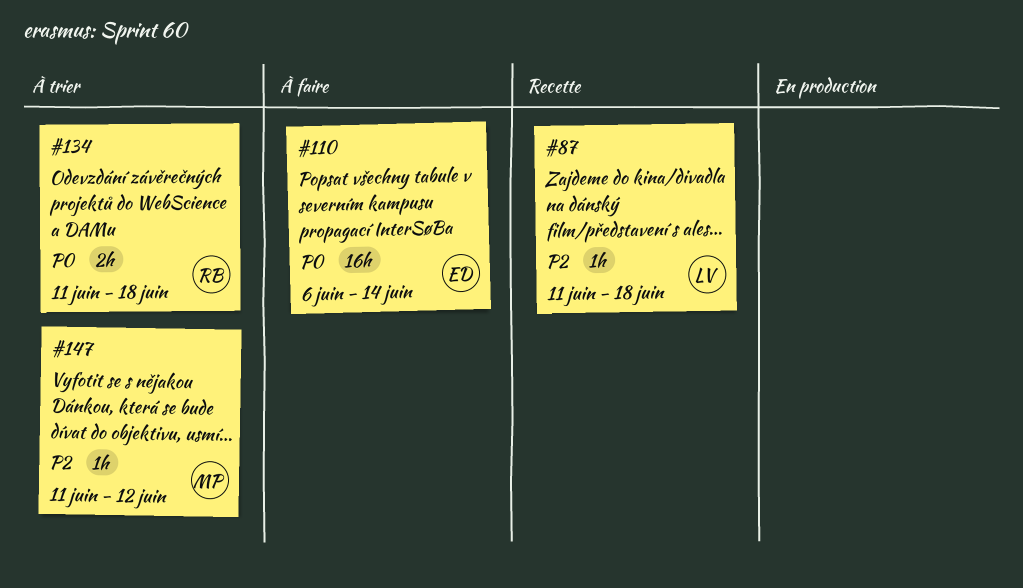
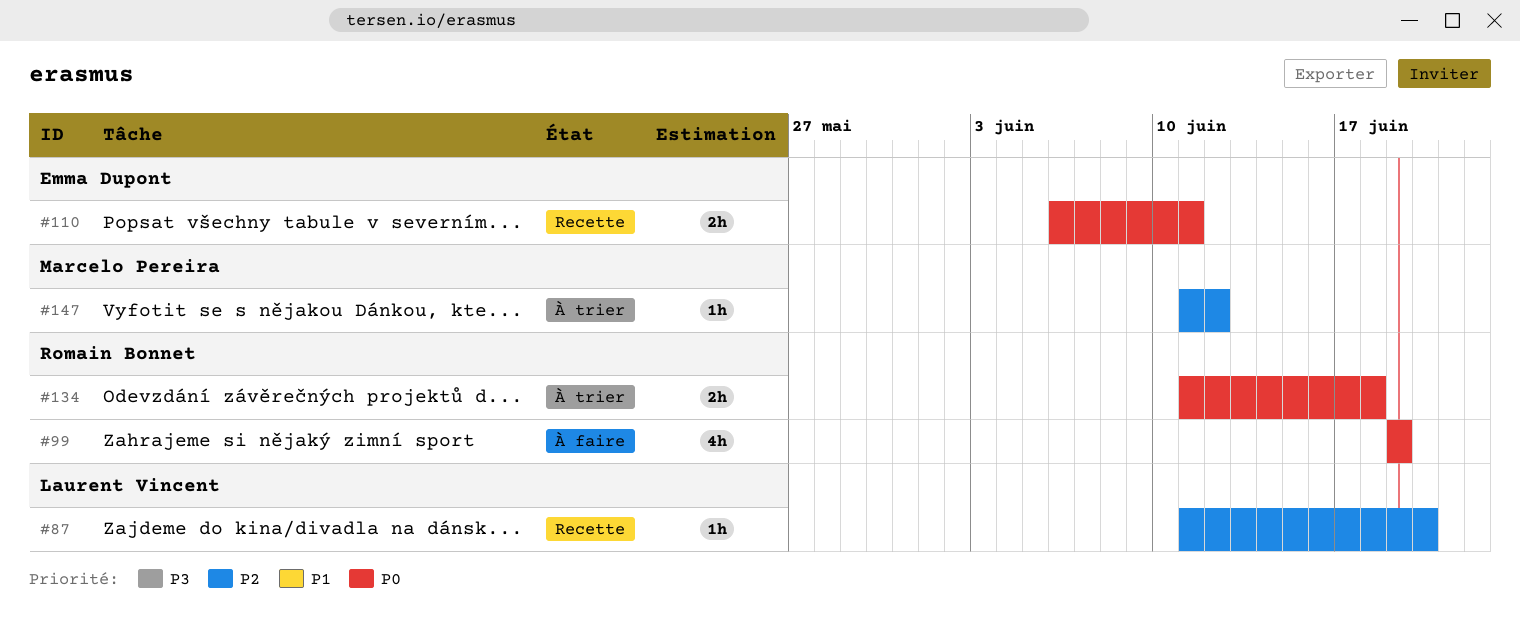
#87, due: Jun 18 -> Jun 20
#99: none -> present
#110, status: À faire -> Recette
#110, estimate: 16h -> 2h
#110, due: Jun 14 -> Jun 11

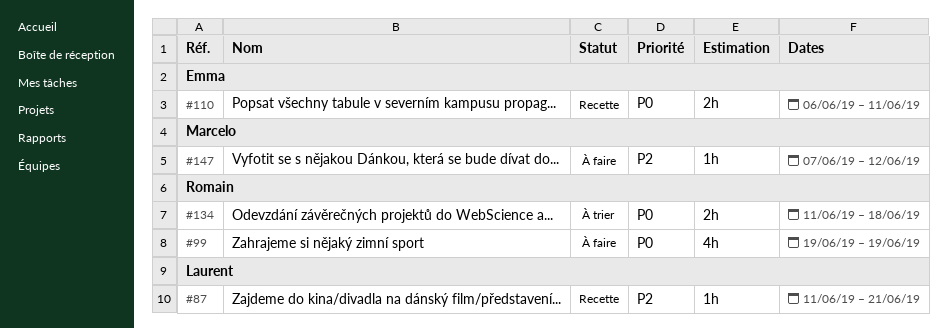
#87, due: Jun 20 -> Jun 21
#147, status: À trier -> À faire
#147, start: Jun 11 -> Jun 7

